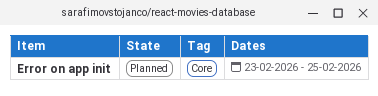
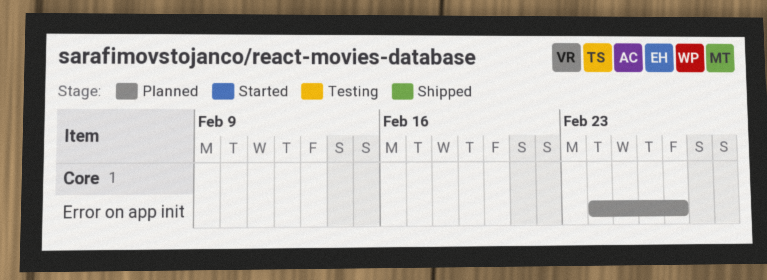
Error on app init, start: Feb 23 -> Feb 24
Error on app init, due: Feb 25 -> Feb 27

